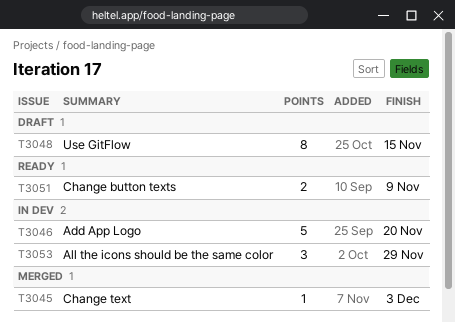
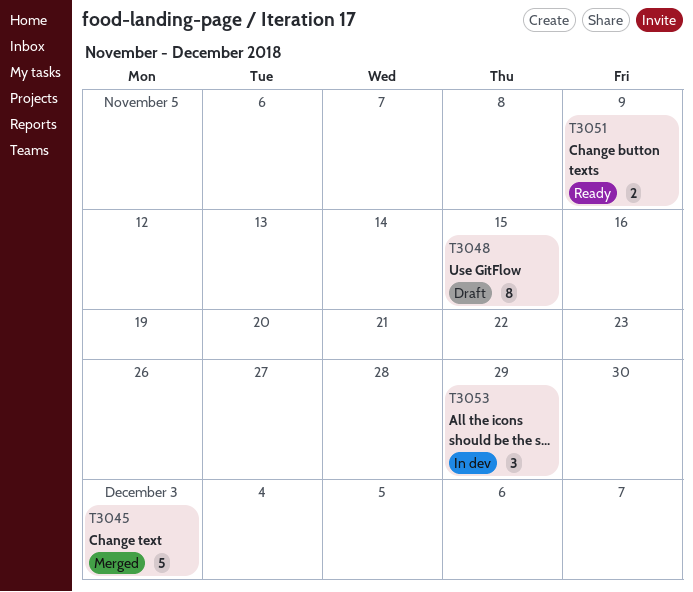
T3045, estimate: 1 -> 5
T3046: present -> none

